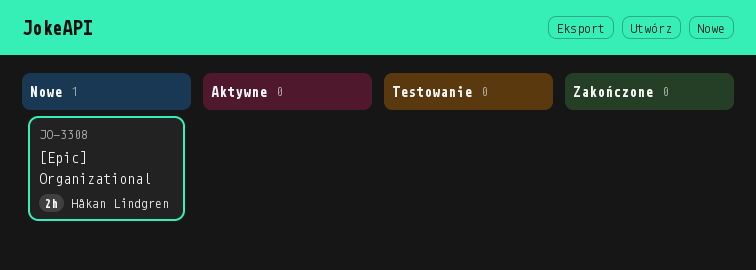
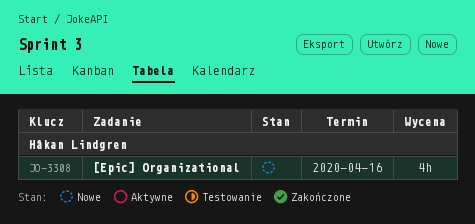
JO-3308, estimate: 2h -> 4h

